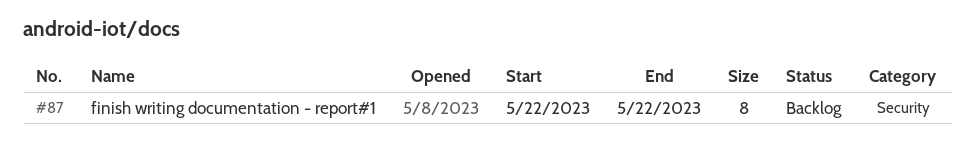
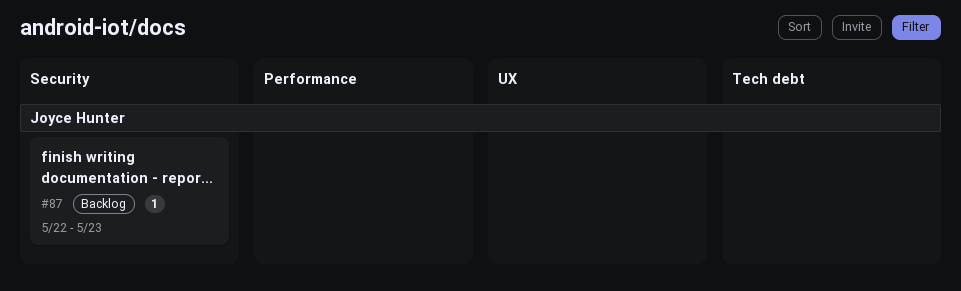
#87, estimate: 8 -> 1
#87, due: May 22 -> May 23

